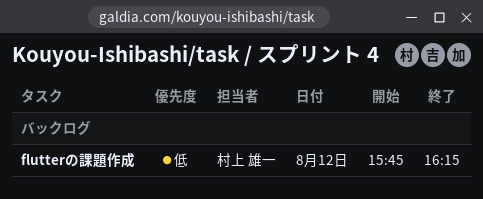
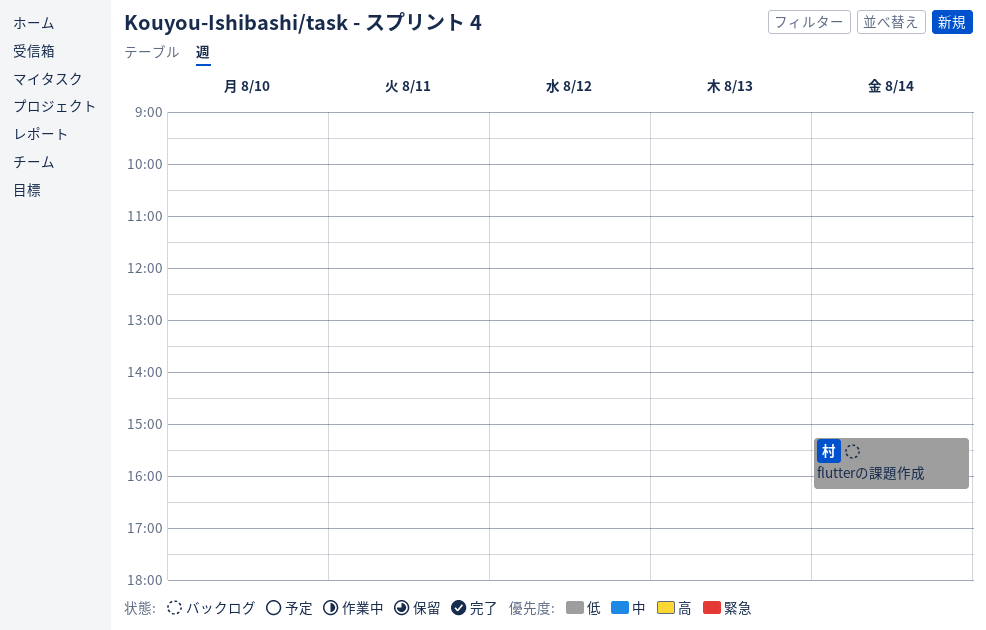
flutterの課題作成, day: Aug 12 -> Aug 14
flutterの課題作成, begins: 15:45 -> 15:15

